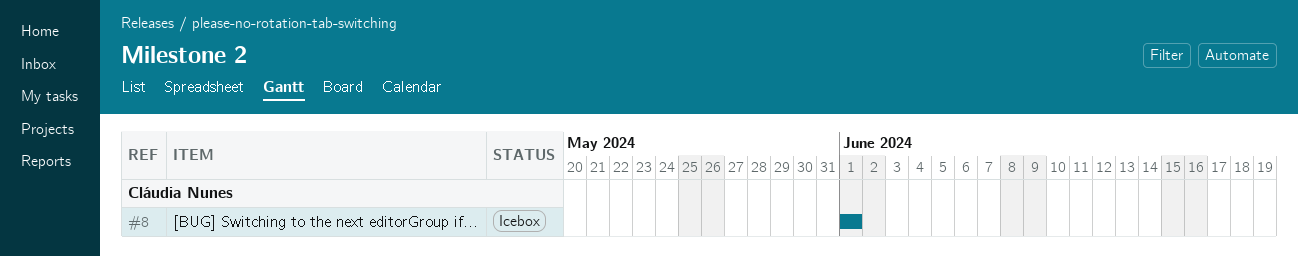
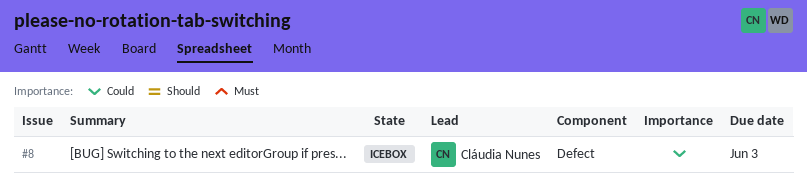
#8, due: Jun 1 -> Jun 3

